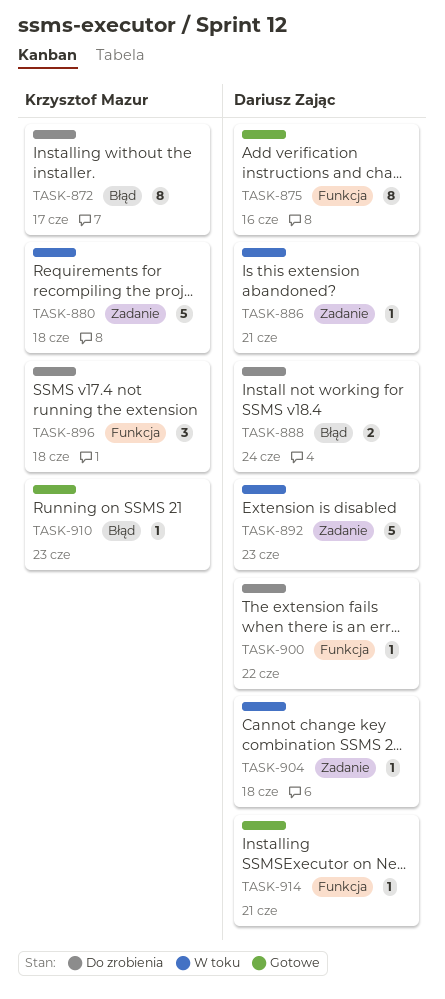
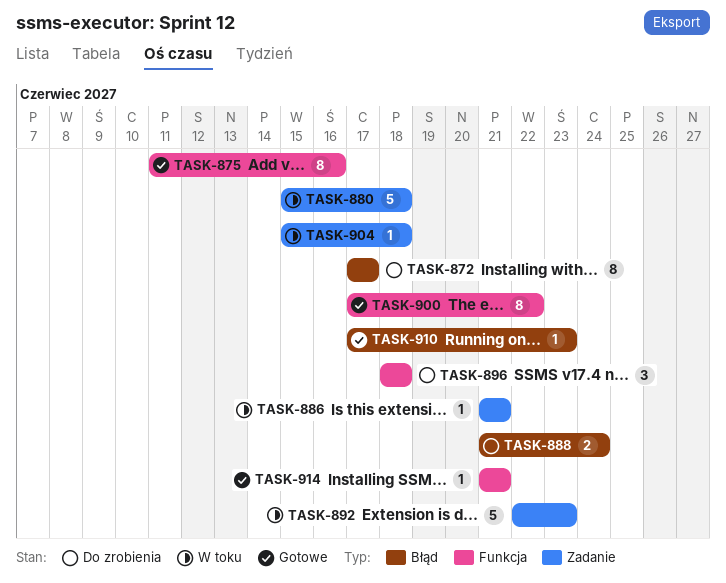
TASK-900, status: Do zrobienia -> Gotowe
TASK-900, estimate: 1 -> 8

